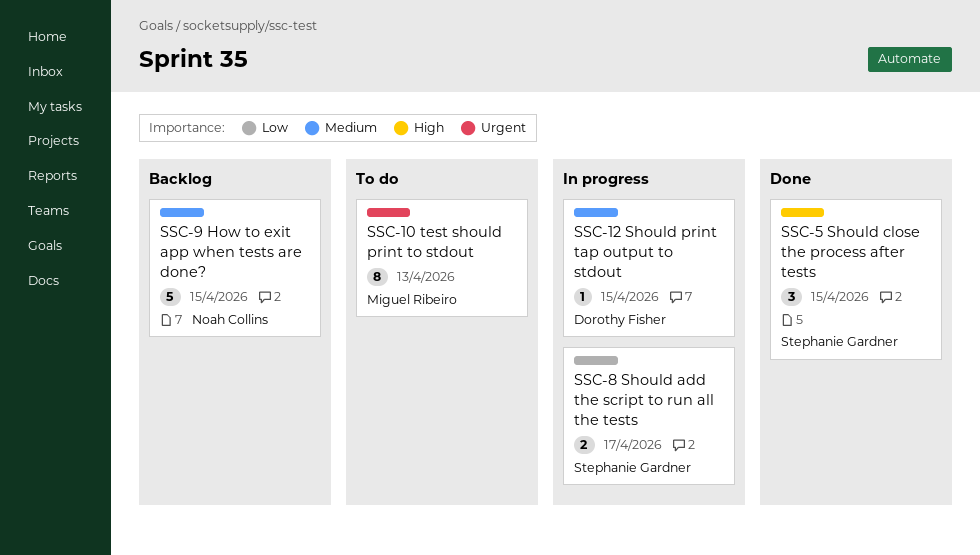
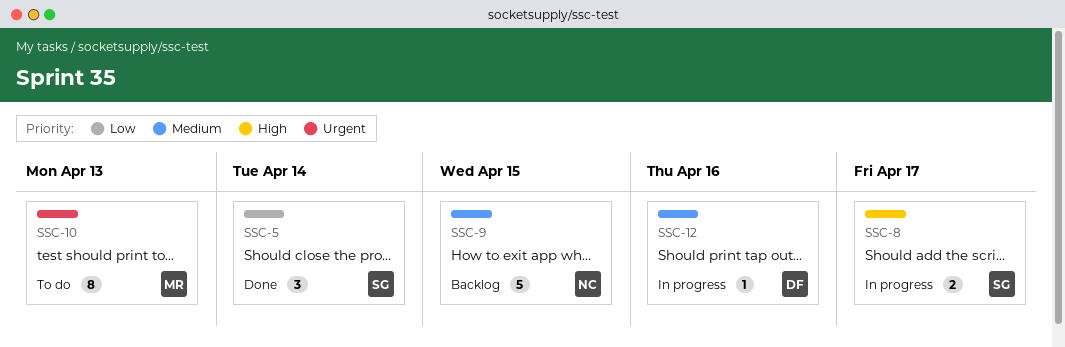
SSC-5, priority: High -> Low
SSC-5, due: Apr 15 -> Apr 14
SSC-8, priority: Low -> High
SSC-12, due: Apr 15 -> Apr 16

